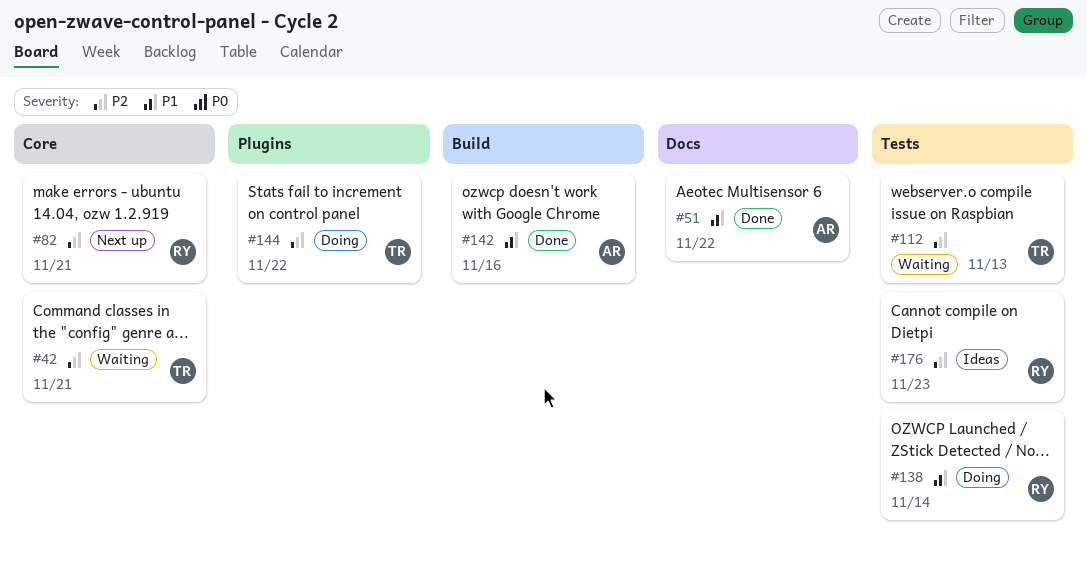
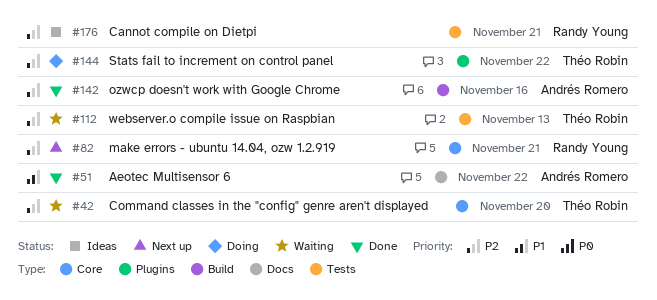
#42, due: Nov 21 -> Nov 20
#138: present -> none
#142, priority: P1 -> P2
#176, due: Nov 23 -> Nov 21

